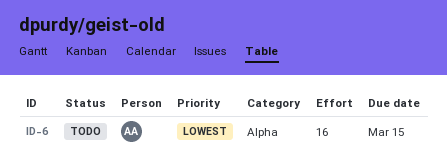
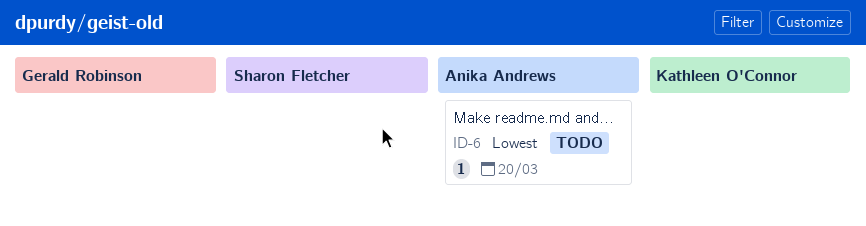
ID-6, estimate: 16 -> 1
ID-6, due: Mar 15 -> Mar 20

